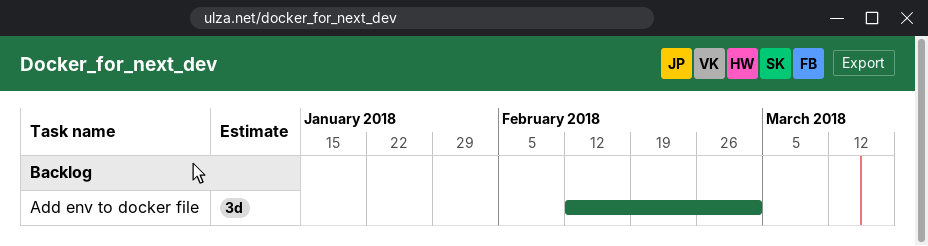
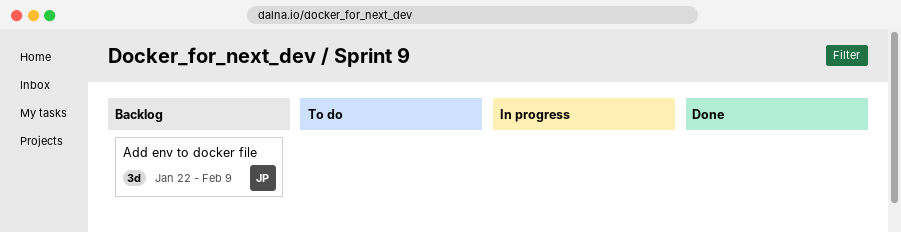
Add env to docker file, start: Feb 12 -> Jan 22
Add env to docker file, due: Mar 2 -> Feb 9

